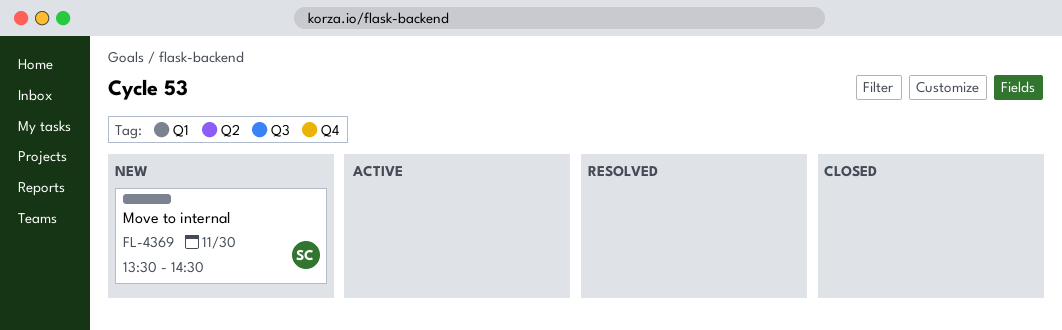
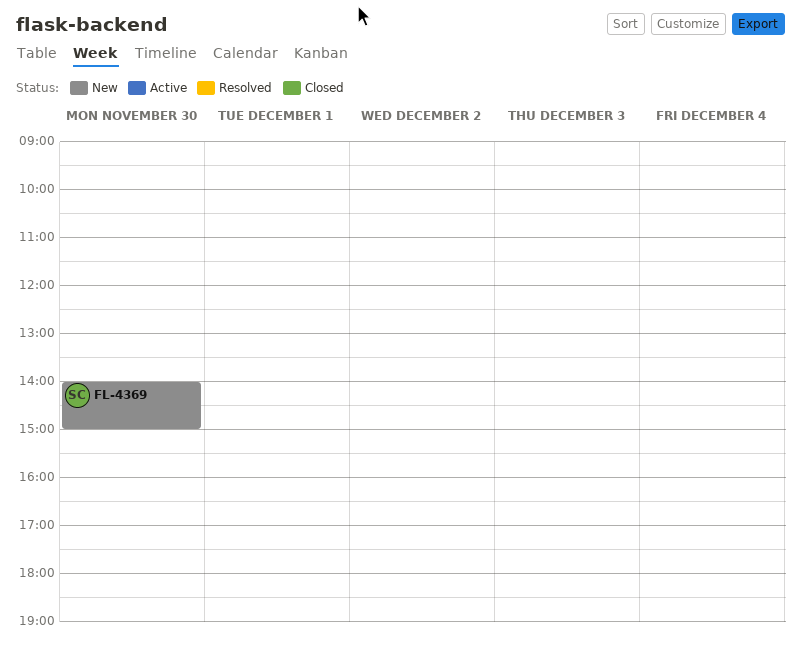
FL-4369, begins: 13:30 -> 14:00
FL-4369, ends: 14:30 -> 15:00

